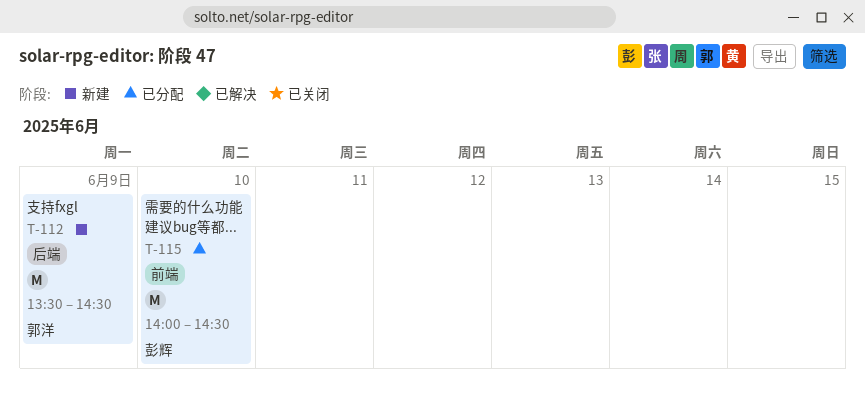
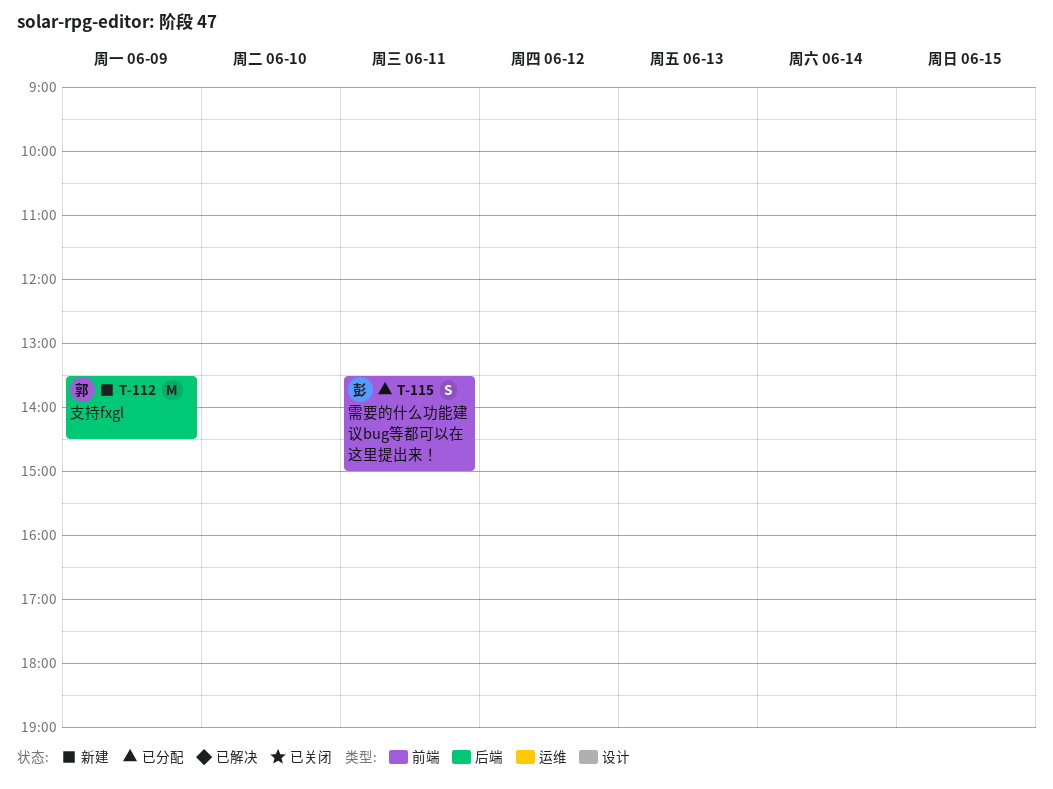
T-115, estimate: M -> S
T-115, day: Jun 10 -> Jun 11
T-115, begins: 14:00 -> 13:30
T-115, ends: 14:30 -> 15:00

